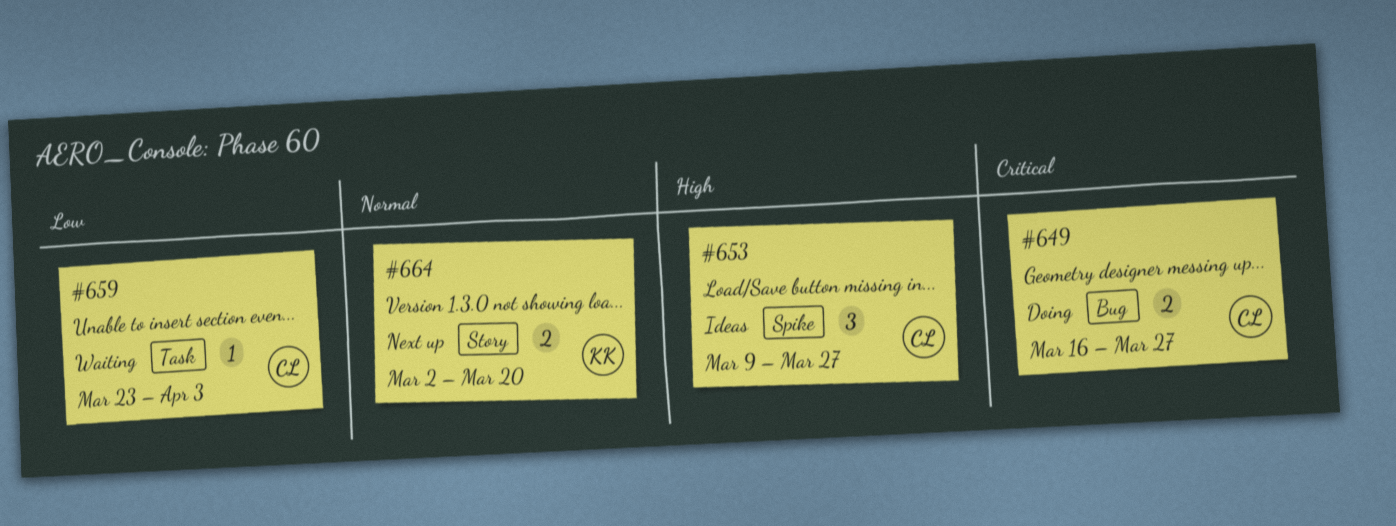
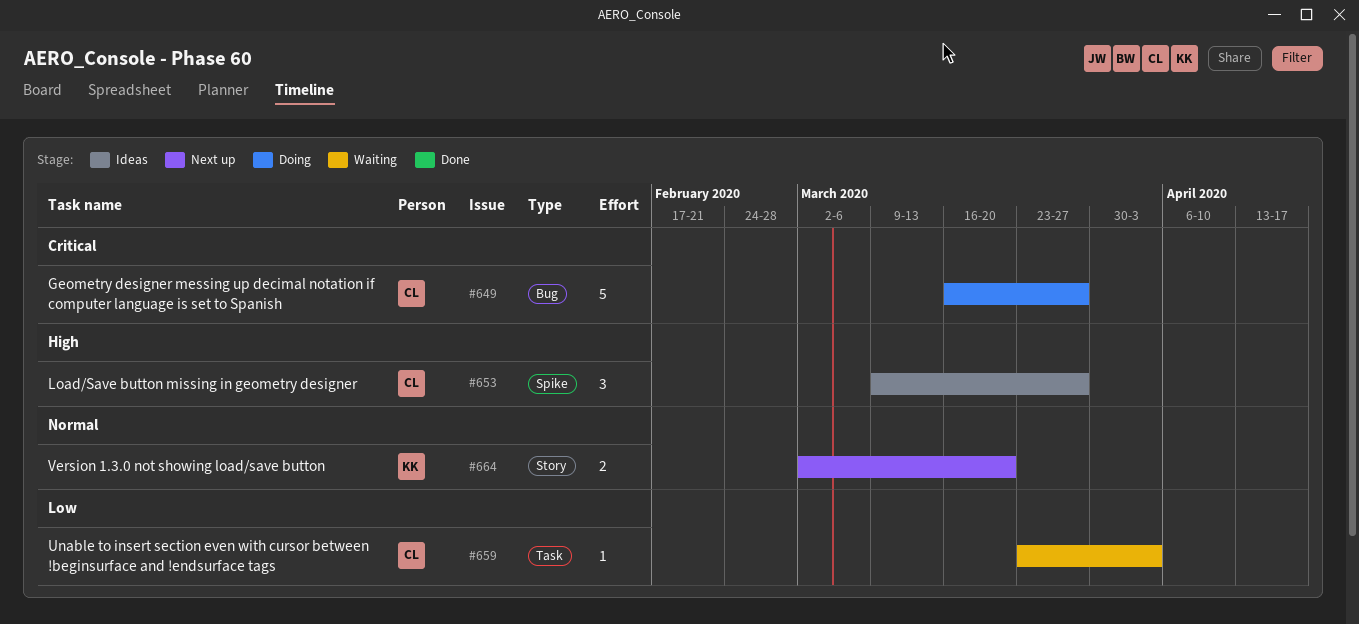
#649, estimate: 2 -> 5

